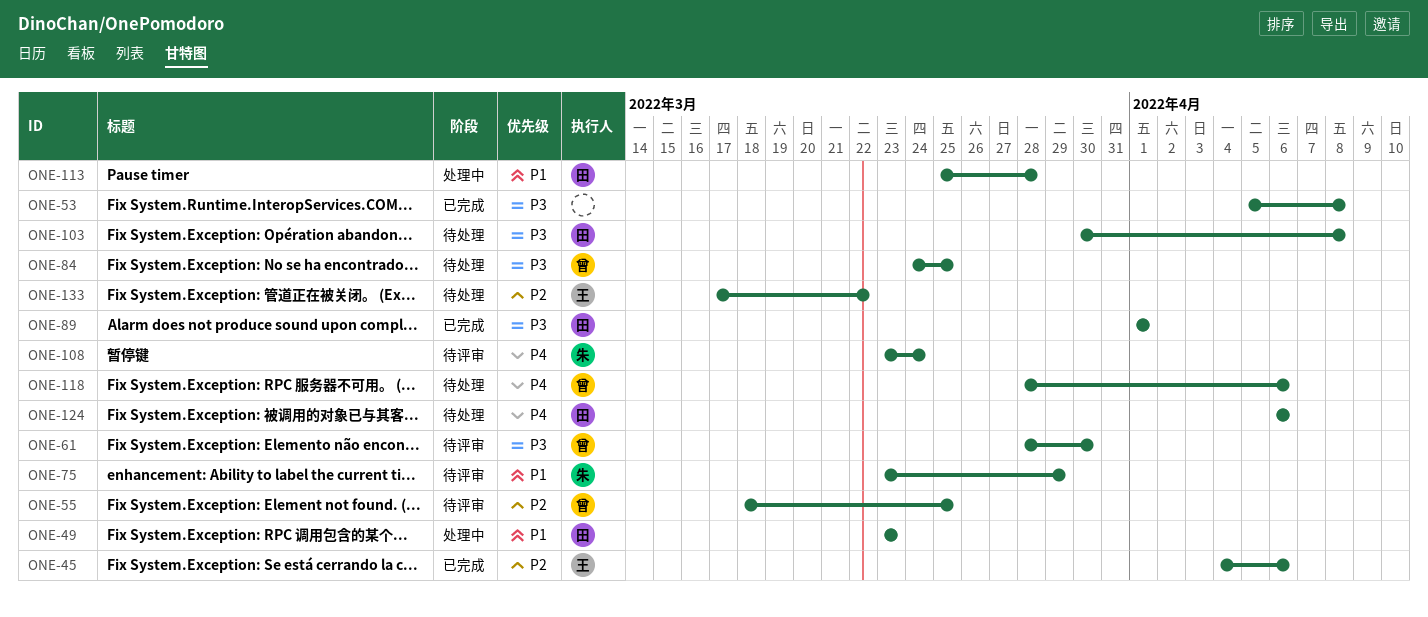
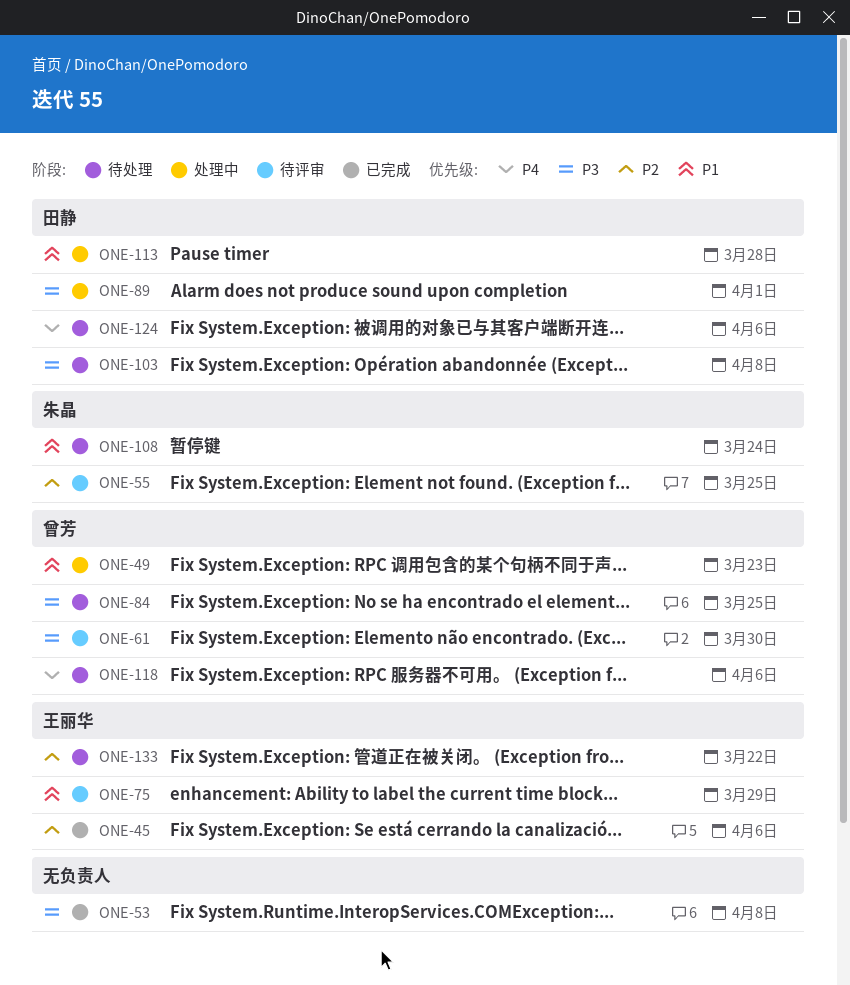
ONE-49, owner: 田静 -> 曾芳
ONE-55, owner: 曾芳 -> 朱晶
ONE-75, owner: 朱晶 -> 王丽华
ONE-89, status: 已完成 -> 处理中
ONE-108, status: 待评审 -> 待处理
ONE-108, priority: P4 -> P1

